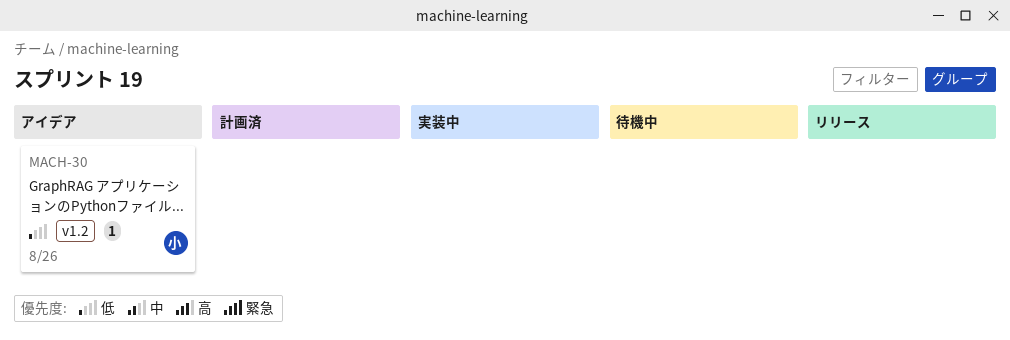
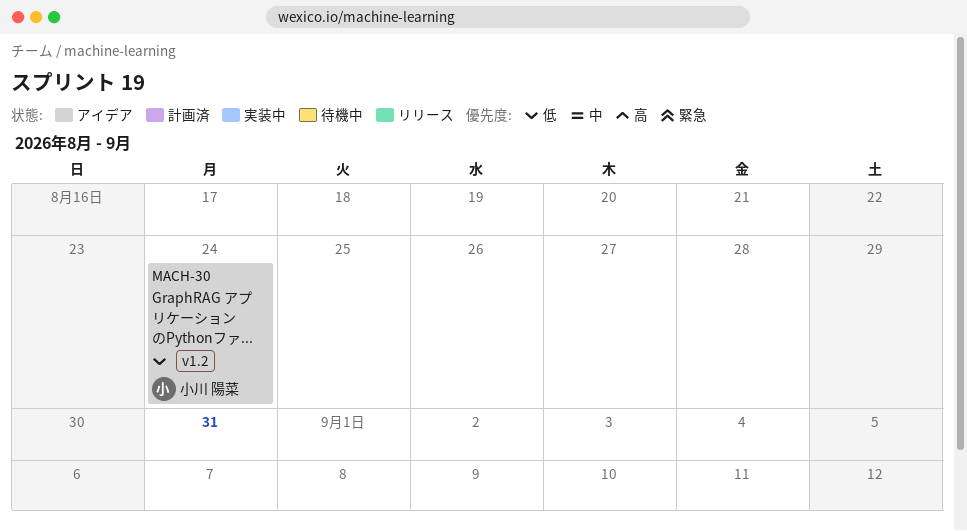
MACH-30, due: Aug 26 -> Aug 24

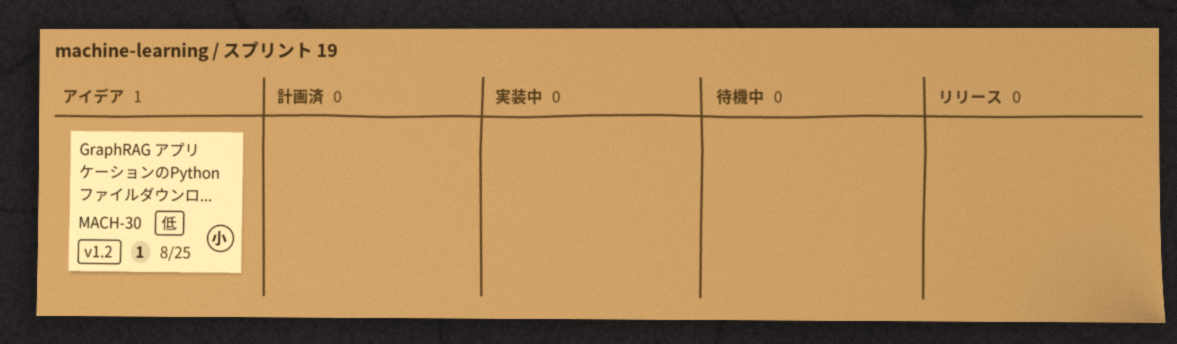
MACH-30, due: Aug 24 -> Aug 25

